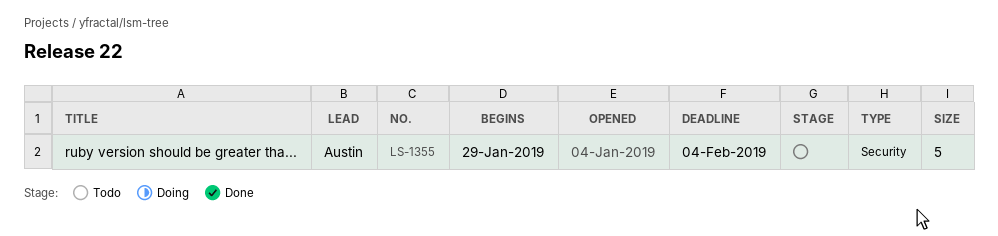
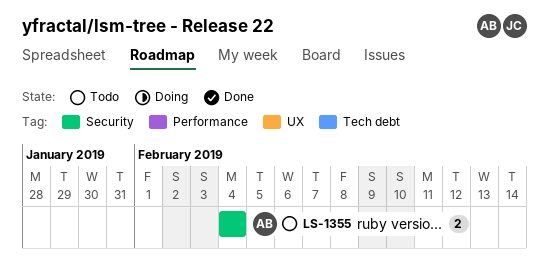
LS-1355, estimate: 5 -> 2
LS-1355, start: Jan 29 -> Feb 4

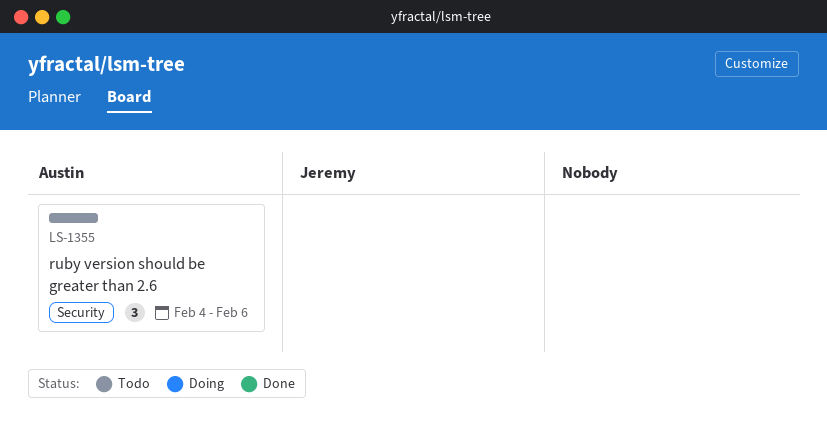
LS-1355, estimate: 2 -> 3
LS-1355, due: Feb 4 -> Feb 6

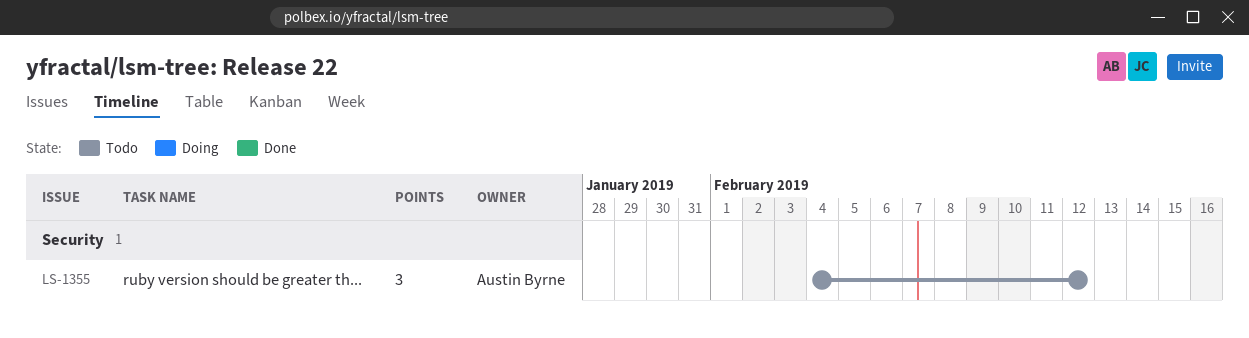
LS-1355, due: Feb 6 -> Feb 12

